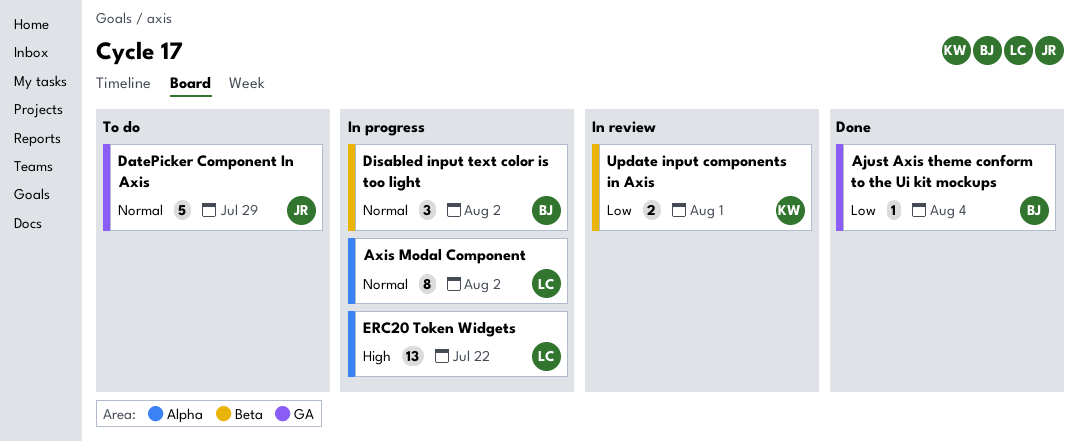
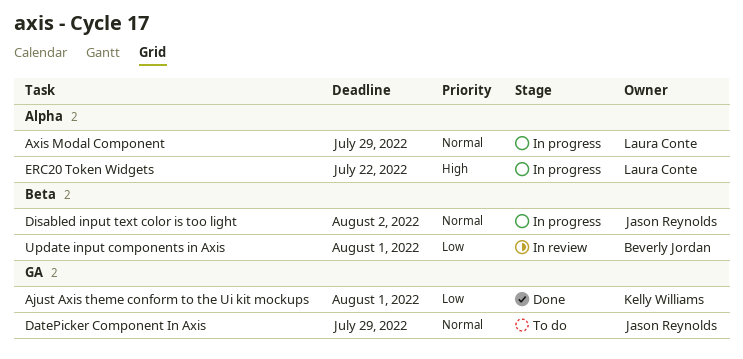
Ajust Axis theme conform to the Ui kit mockups, owner: Beverly Jordan -> Kelly Williams
Ajust Axis theme conform to the Ui kit mockups, due: Aug 4 -> Aug 1
Axis Modal Component, due: Aug 2 -> Jul 29
Disabled input text color is too light, owner: Beverly Jordan -> Jason Reynolds
Update input components in Axis, owner: Kelly Williams -> Beverly Jordan

